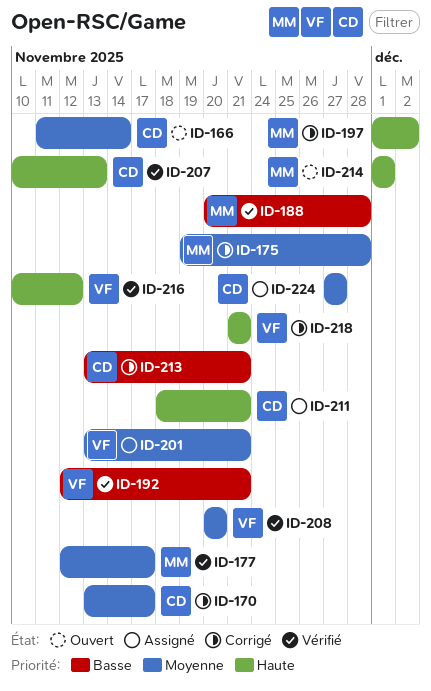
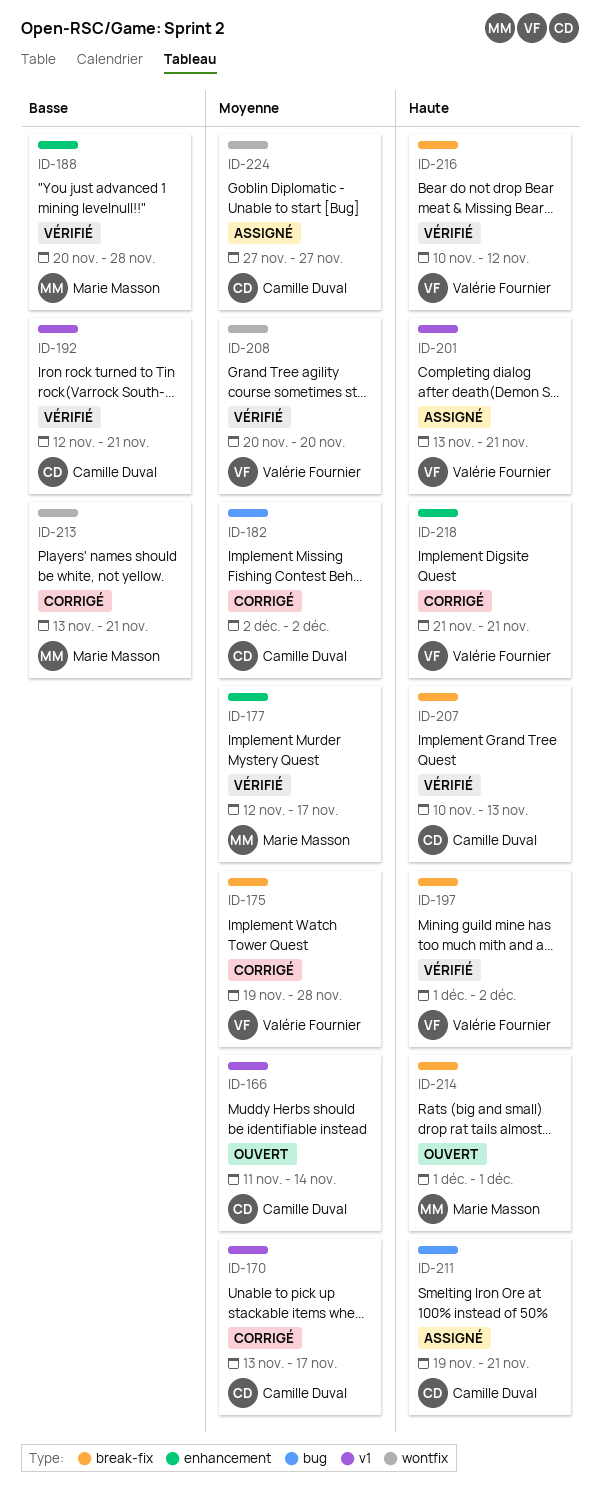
ID-175, owner: Marie Masson -> Valérie Fournier
ID-182: none -> present
ID-192, owner: Valérie Fournier -> Camille Duval
ID-197, status: Corrigé -> Vérifié
ID-197, owner: Marie Masson -> Valérie Fournier
ID-201, priority: Moyenne -> Haute
ID-211, start: Nov 18 -> Nov 19
ID-213, owner: Camille Duval -> Marie Masson

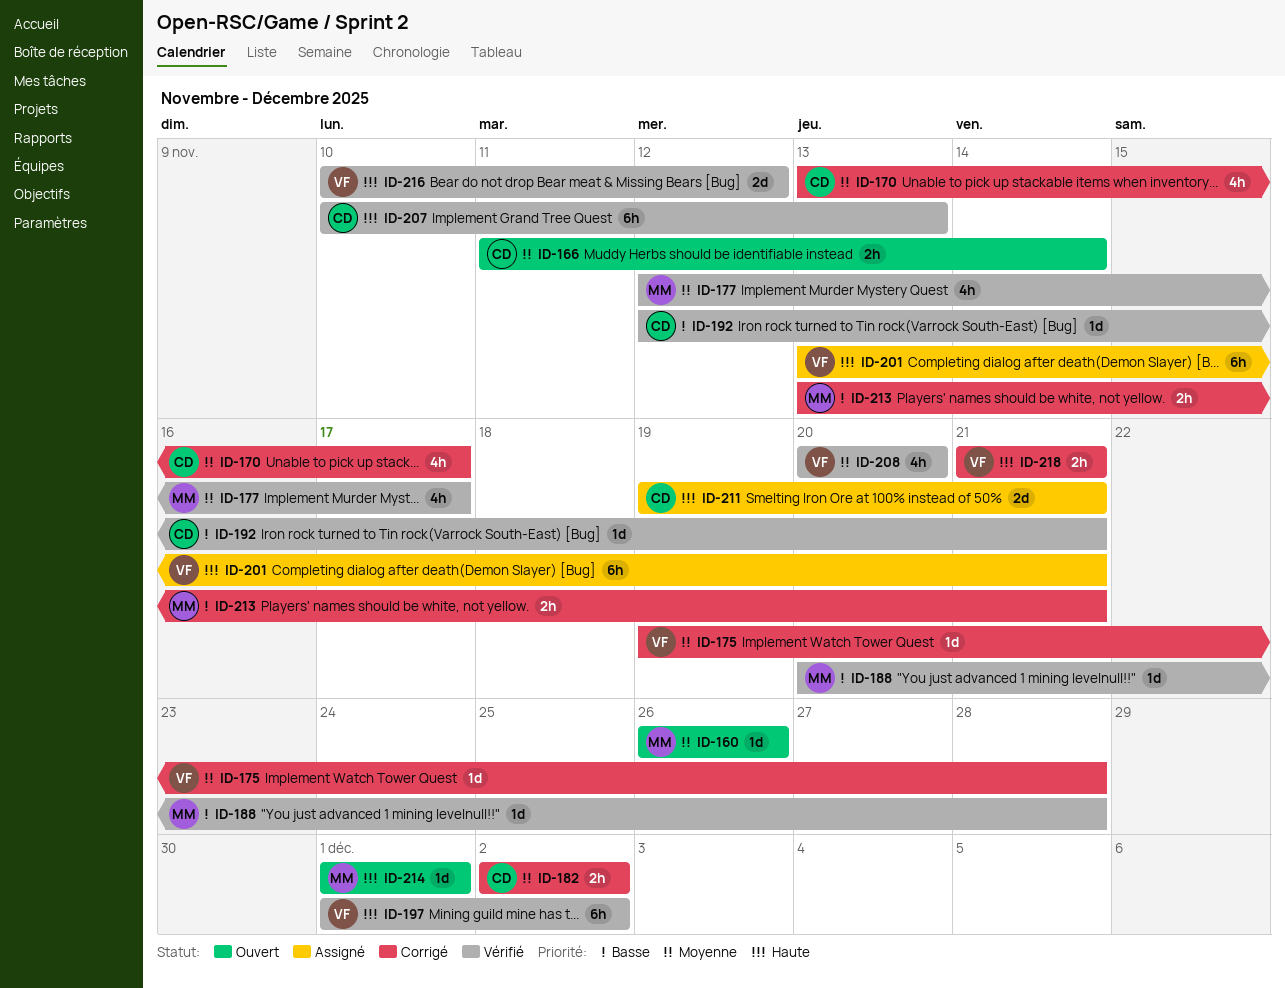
ID-160: none -> present
ID-224: present -> none

